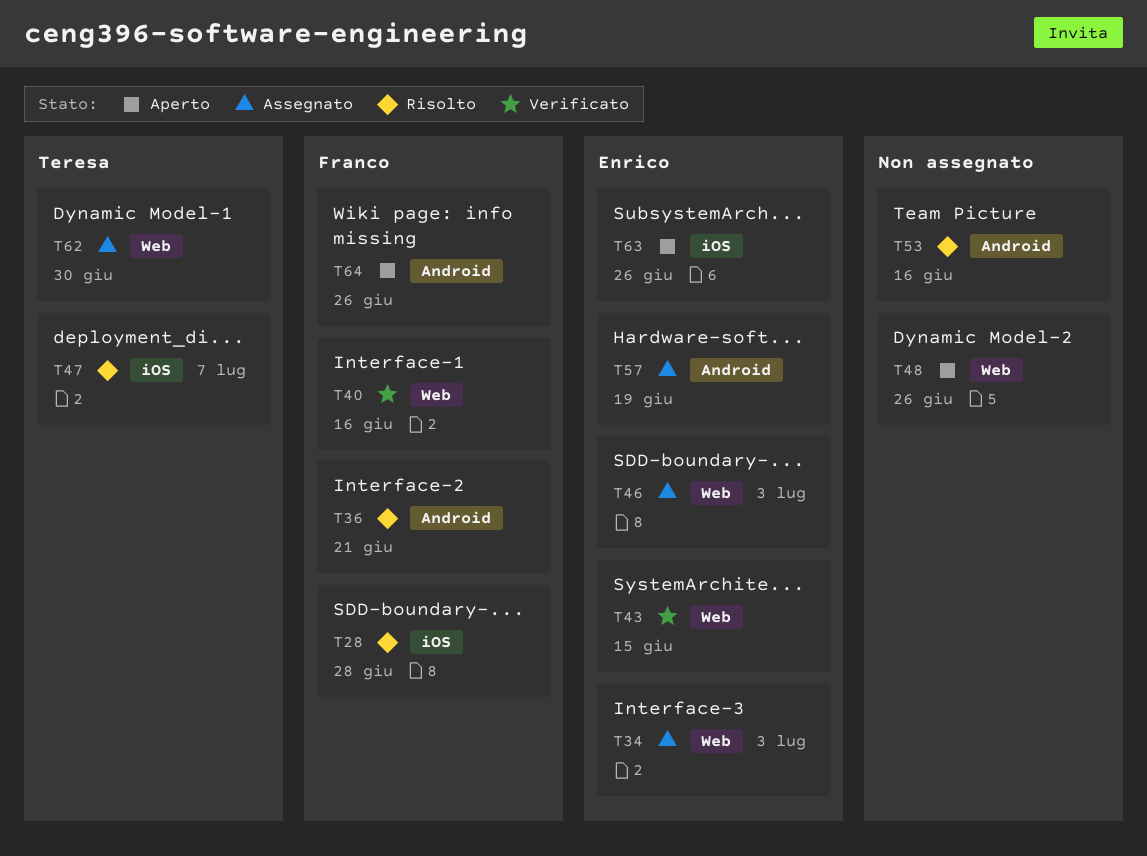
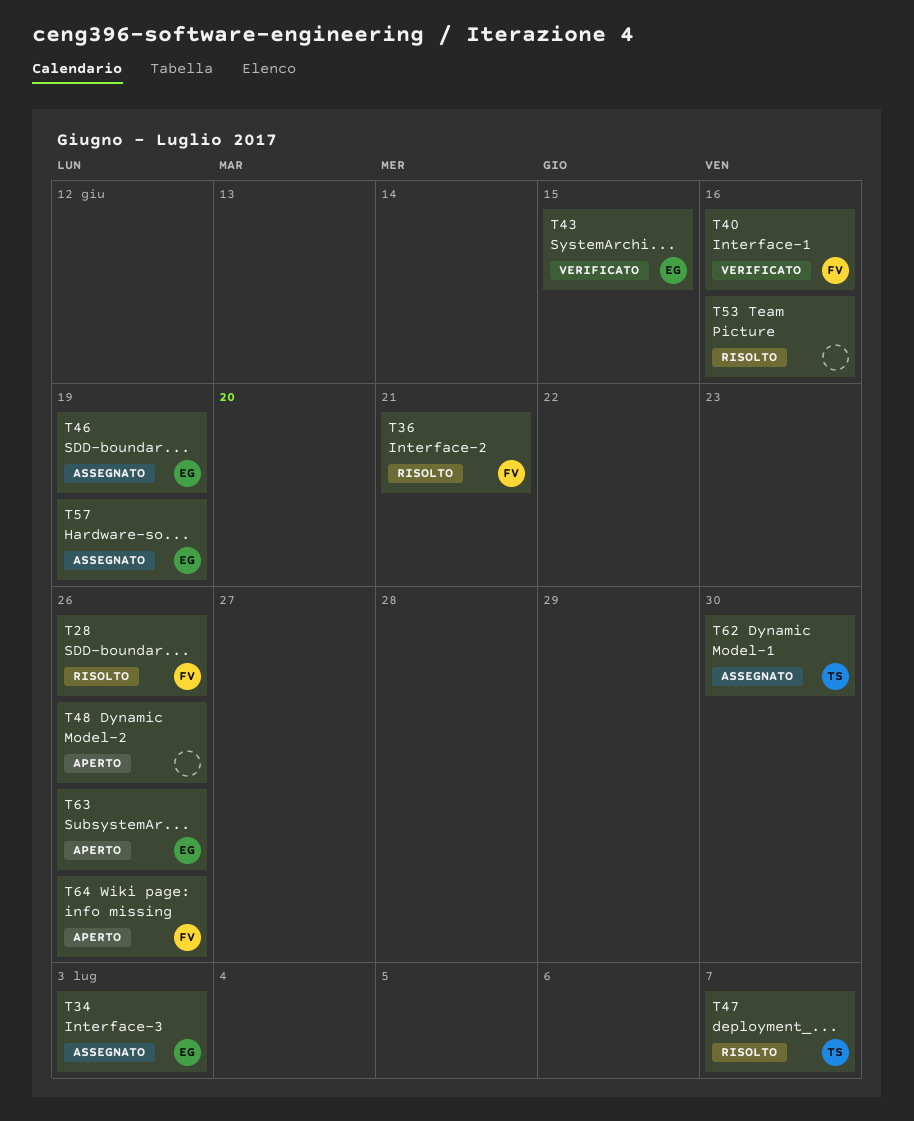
T28, due: Jun 28 -> Jun 26
T46, due: Jul 3 -> Jun 19

